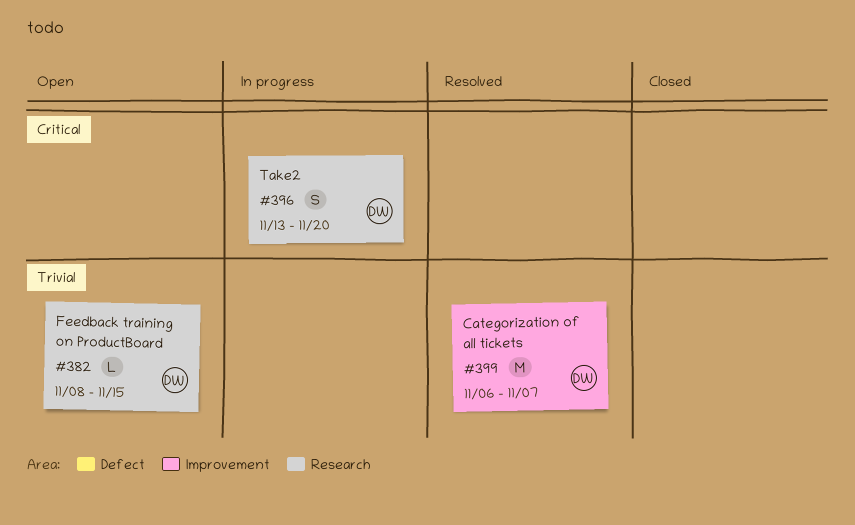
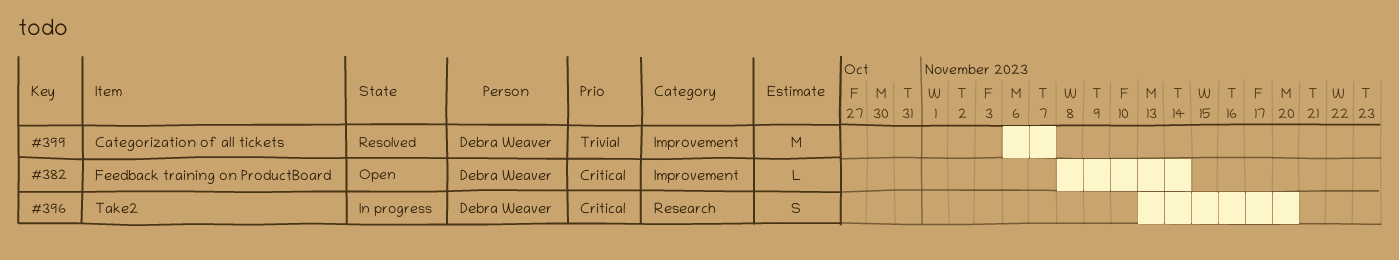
#382, priority: Trivial -> Critical
#382, label: Research -> Improvement
#382, due: Nov 15 -> Nov 14

